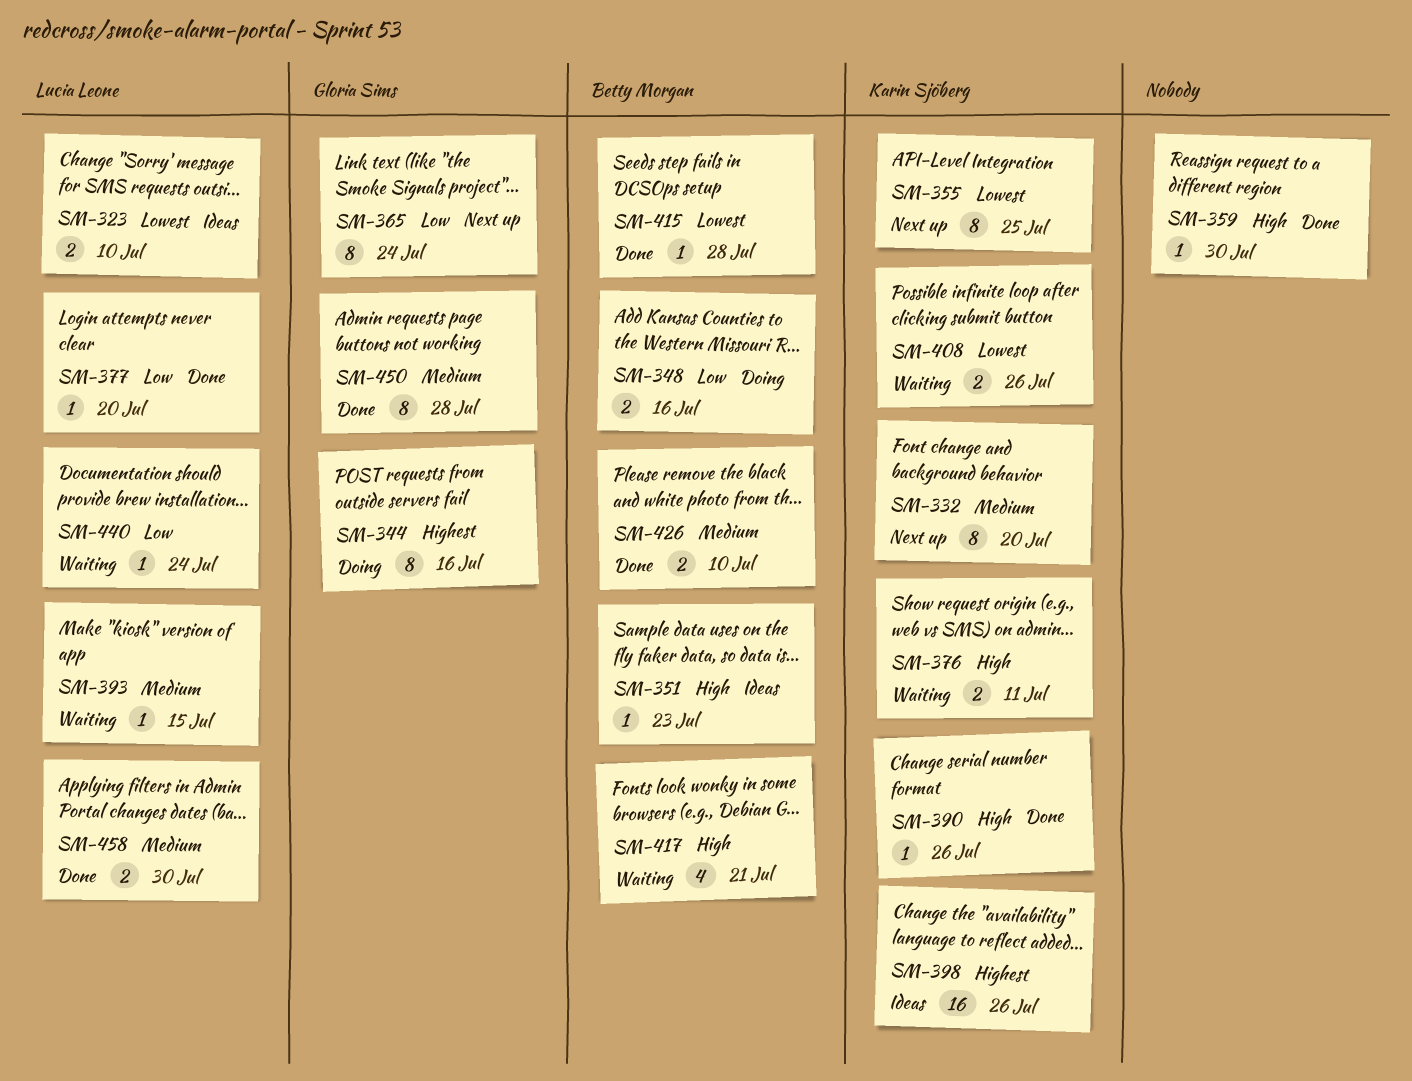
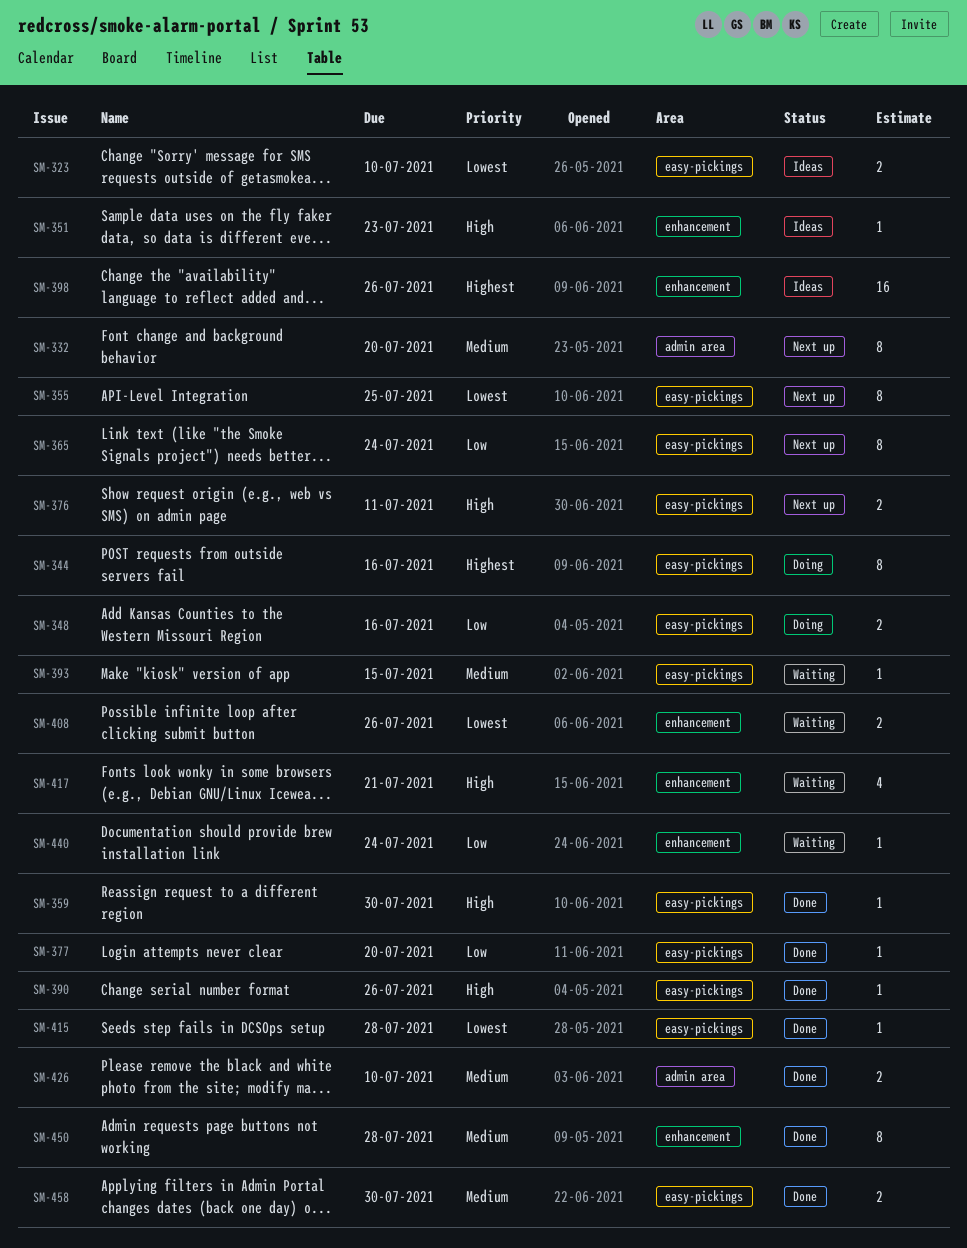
SM-376, status: Waiting -> Next up

